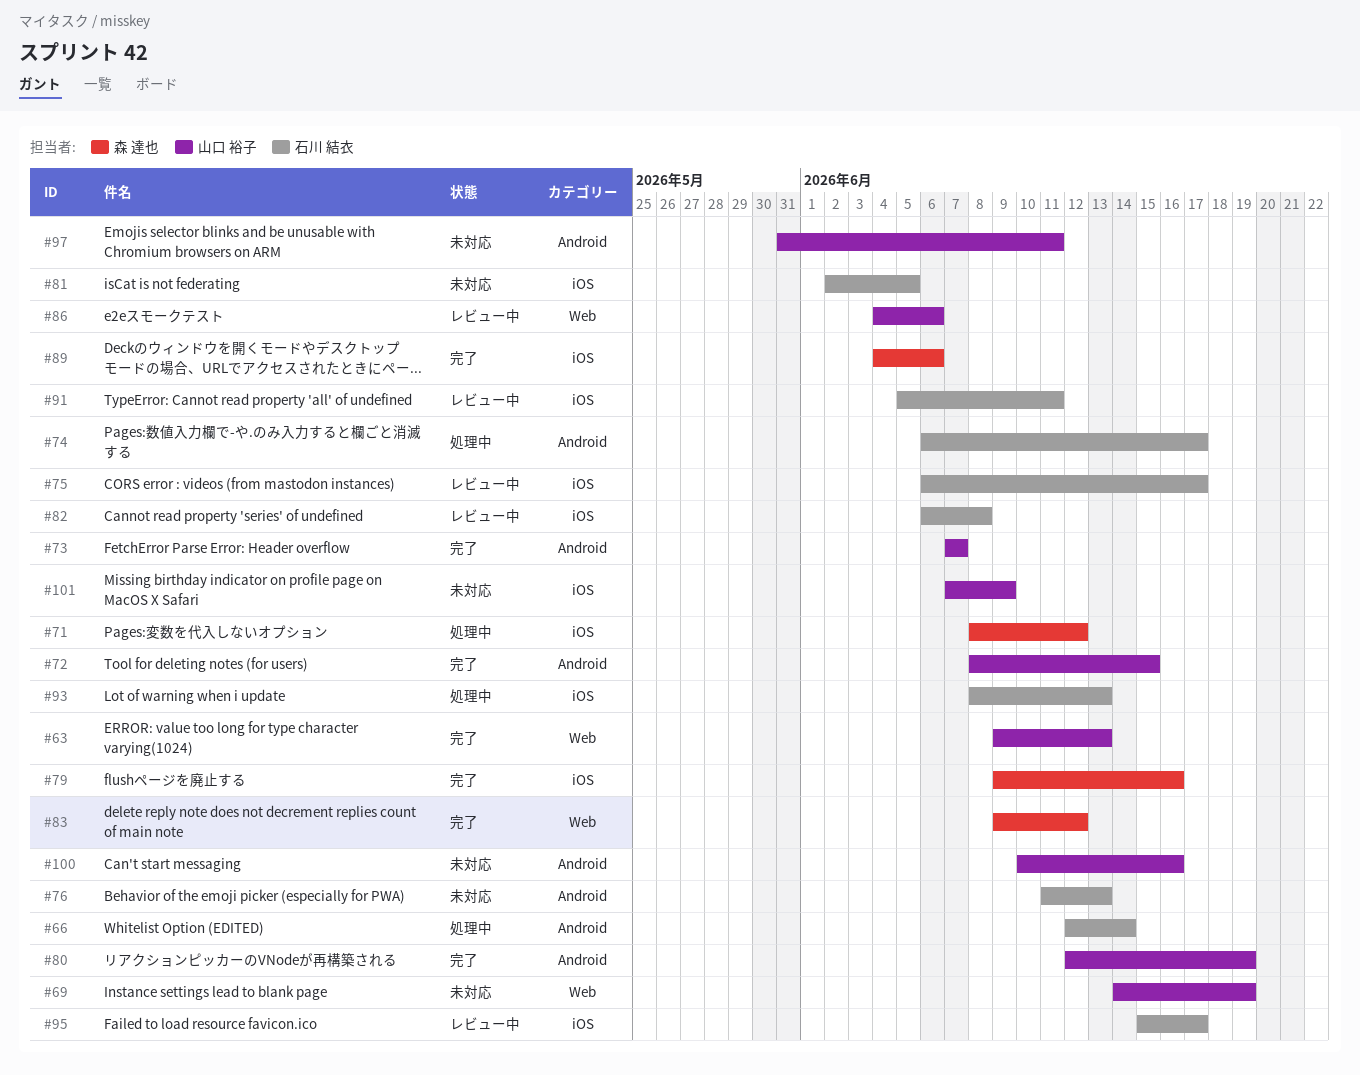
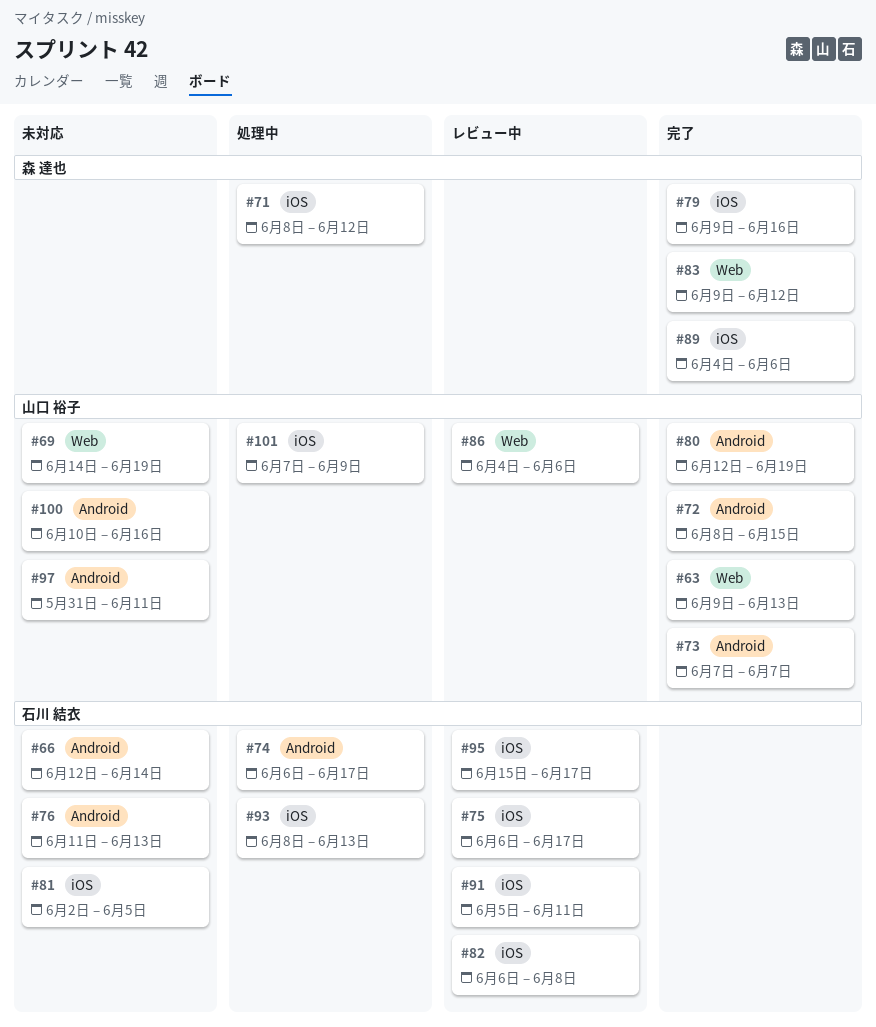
#66, status: 処理中 -> 未対応
#101, status: 未対応 -> 処理中

